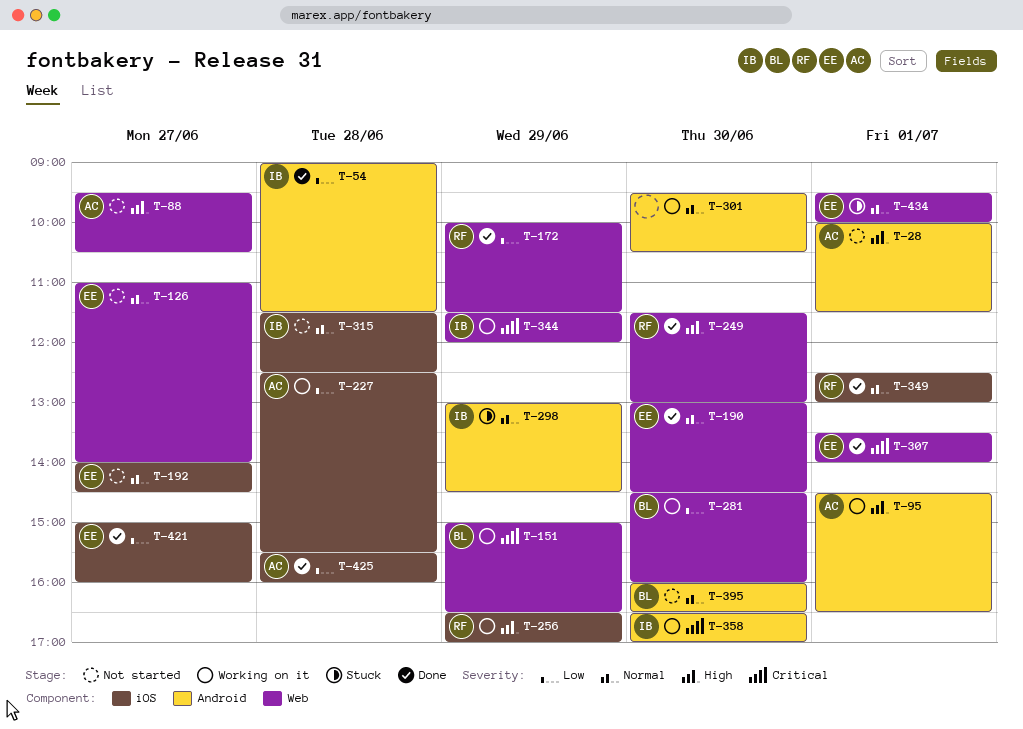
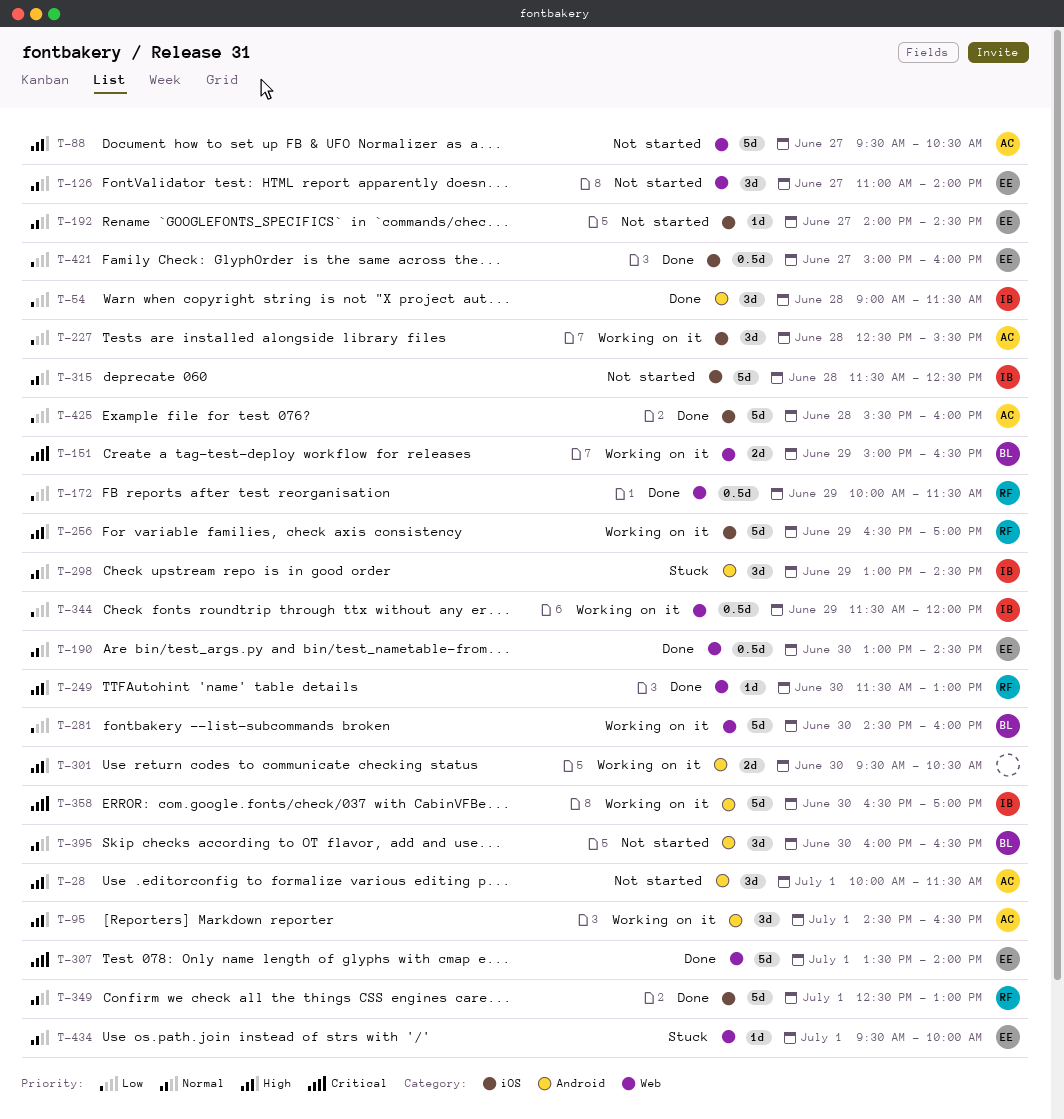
T-301, priority: Normal -> High
T-344, priority: Critical -> Low

